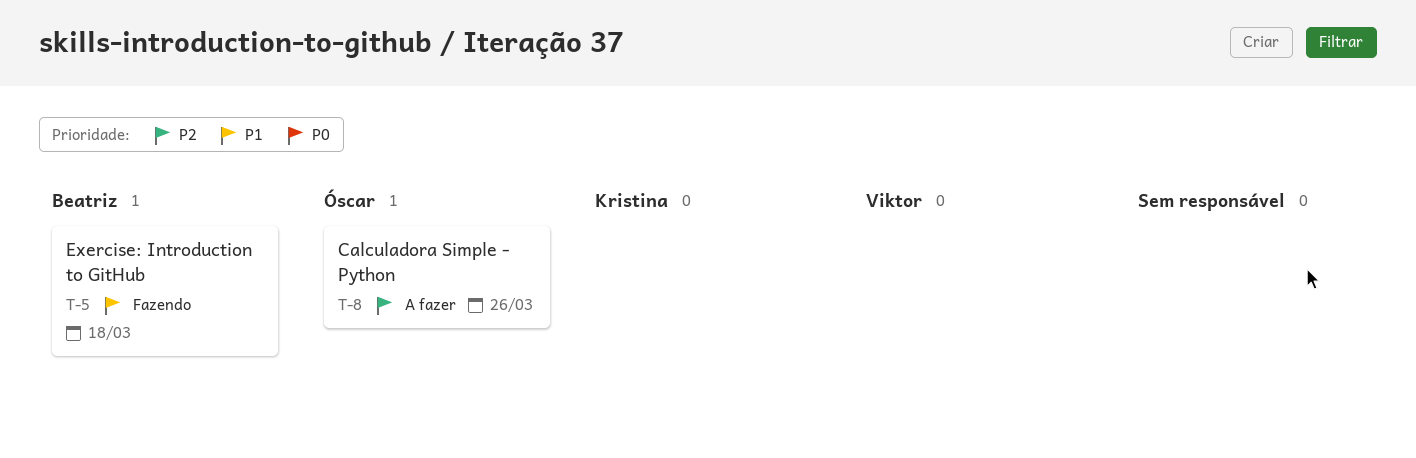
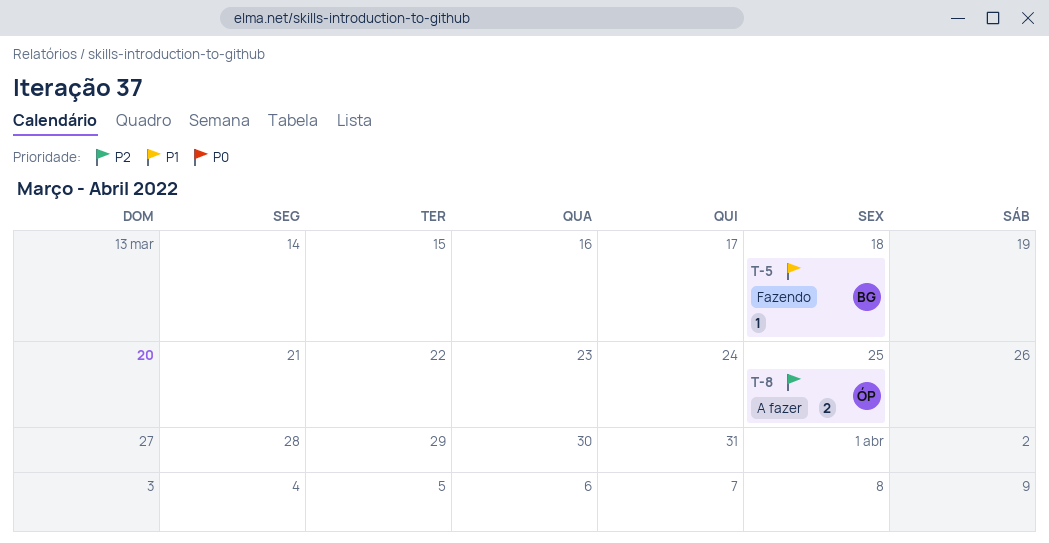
T-8, due: Mar 26 -> Mar 25

